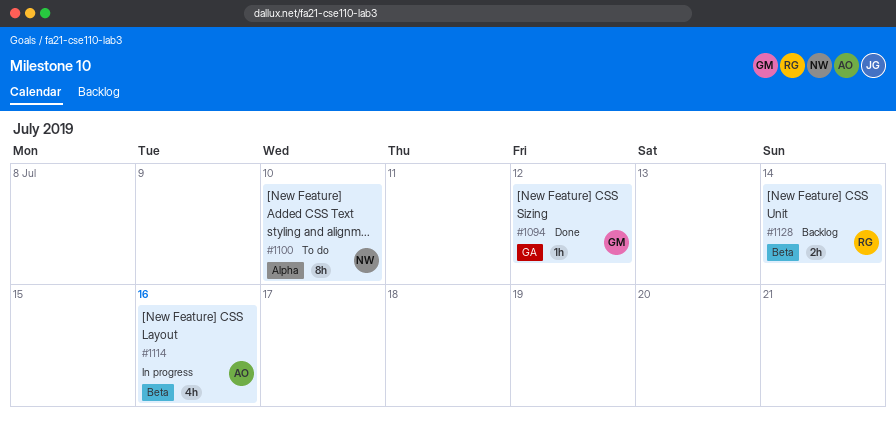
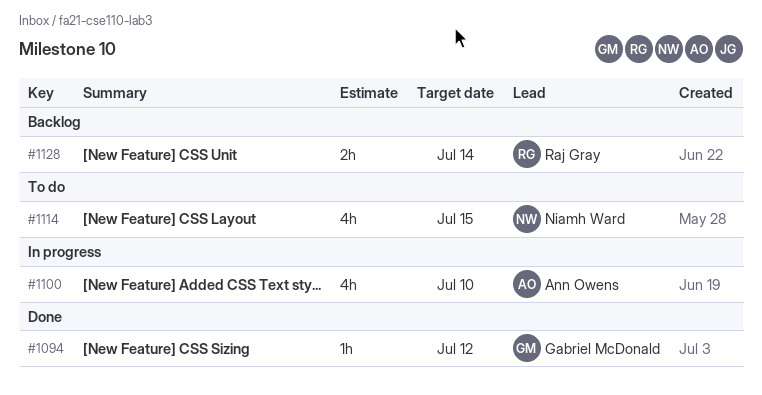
#1100, status: To do -> In progress
#1100, owner: Niamh Ward -> Ann Owens
#1100, estimate: 8h -> 4h
#1114, status: In progress -> To do
#1114, owner: Ann Owens -> Niamh Ward
#1114, due: Jul 16 -> Jul 15

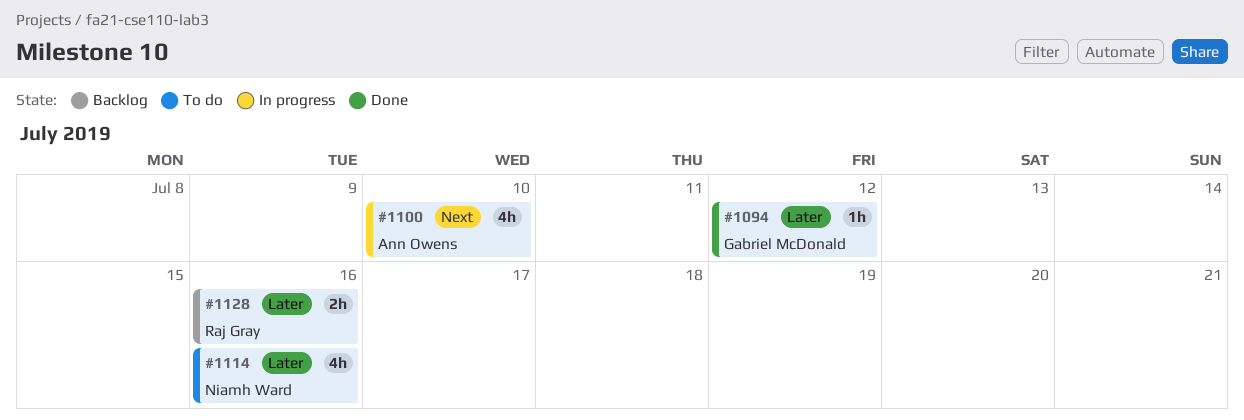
#1114, due: Jul 15 -> Jul 16
#1128, due: Jul 14 -> Jul 16

